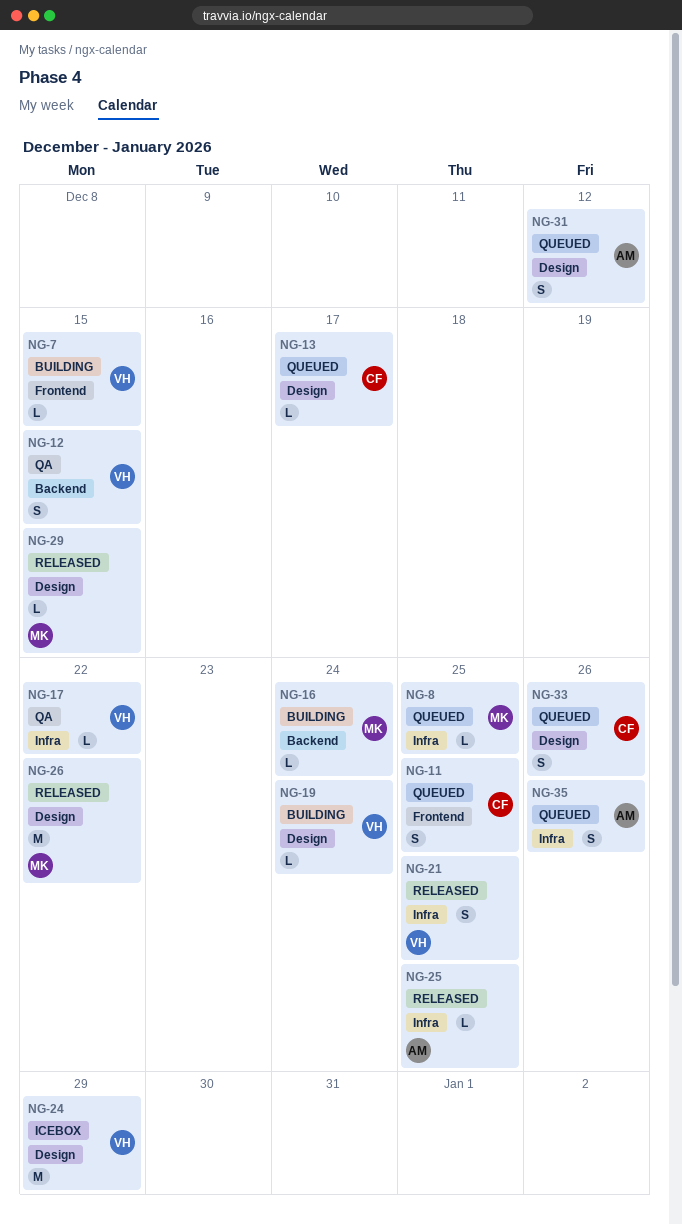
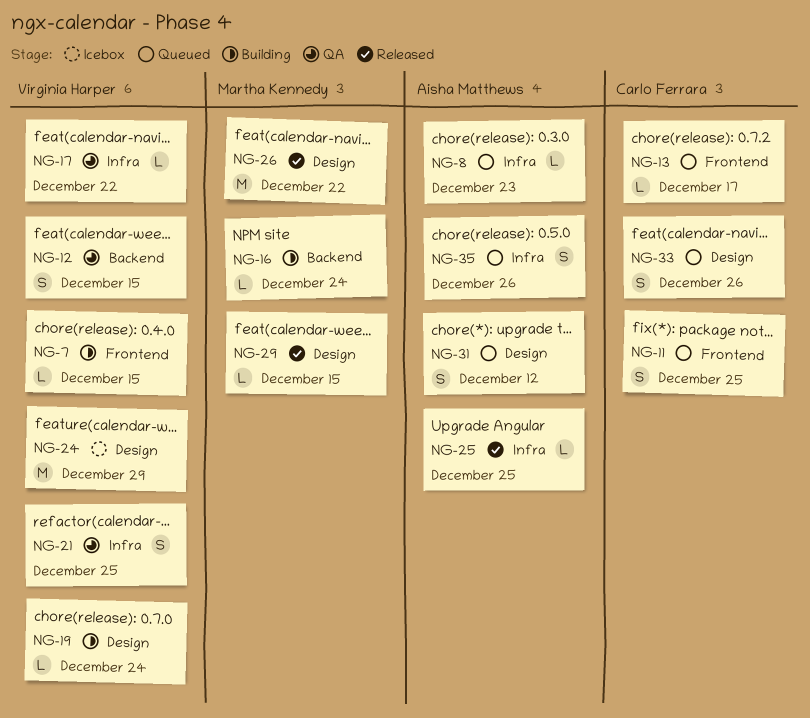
NG-8, owner: Martha Kennedy -> Aisha Matthews
NG-8, due: Dec 25 -> Dec 23
NG-13, label: Design -> Frontend
NG-21, status: Released -> QA

